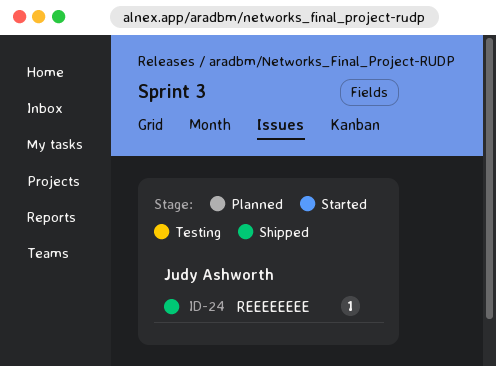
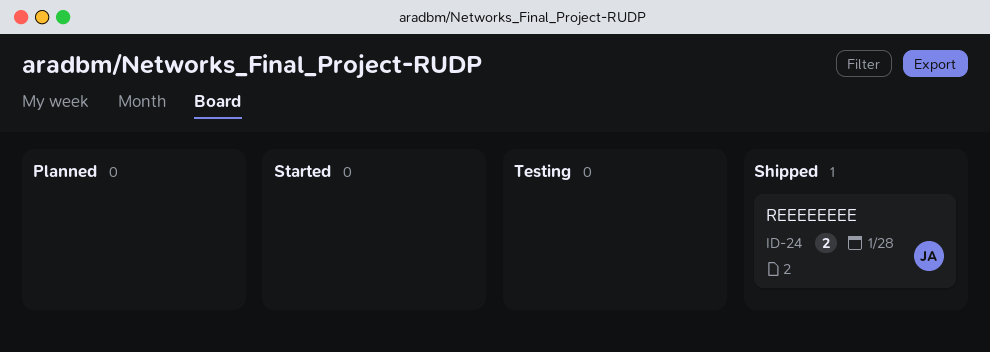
ID-24, estimate: 1 -> 2

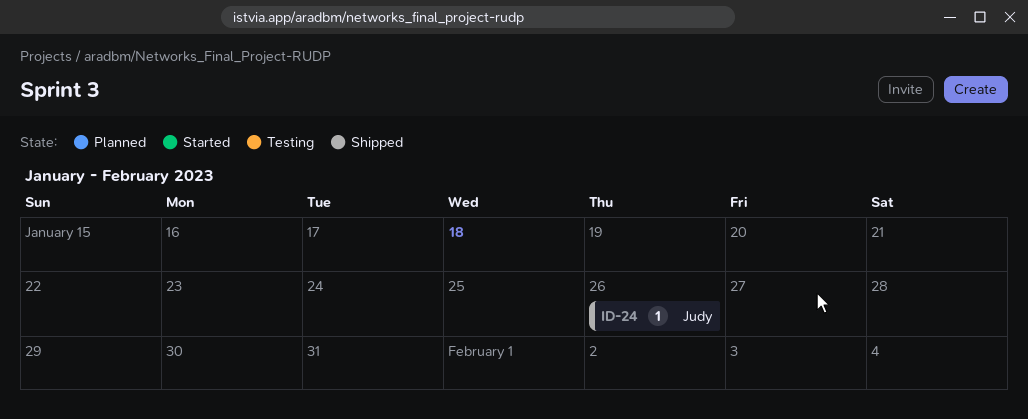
ID-24, estimate: 2 -> 1
ID-24, due: Jan 28 -> Jan 26

